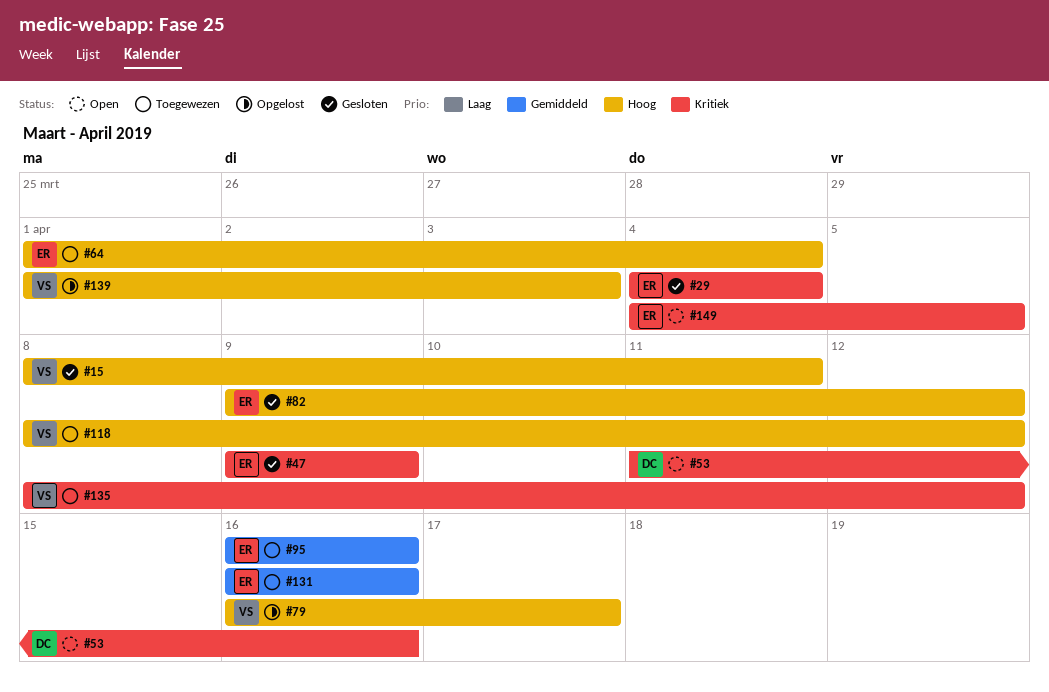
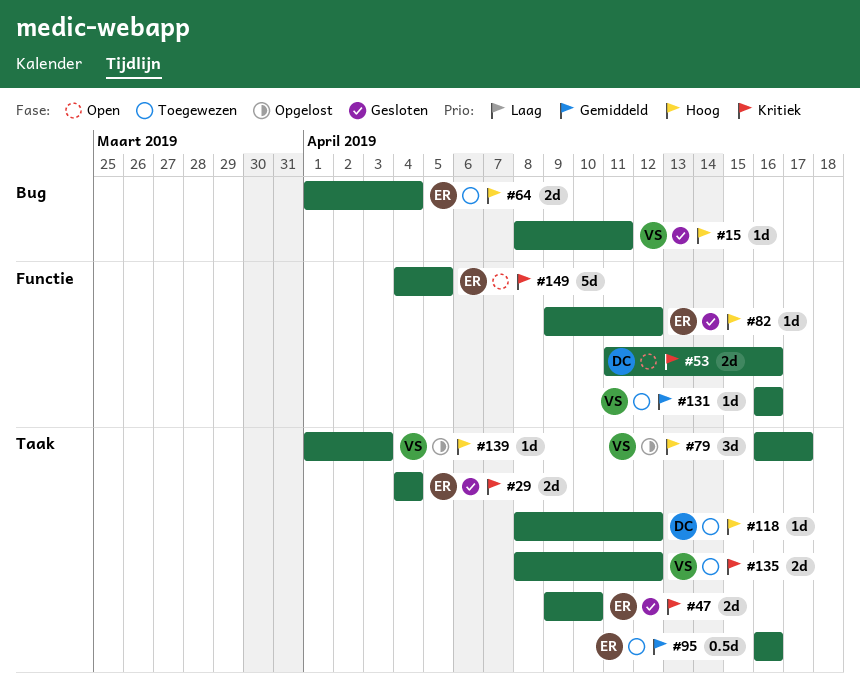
#47, due: Apr 9 -> Apr 10
#118, owner: VS -> DC
#131, owner: ER -> VS

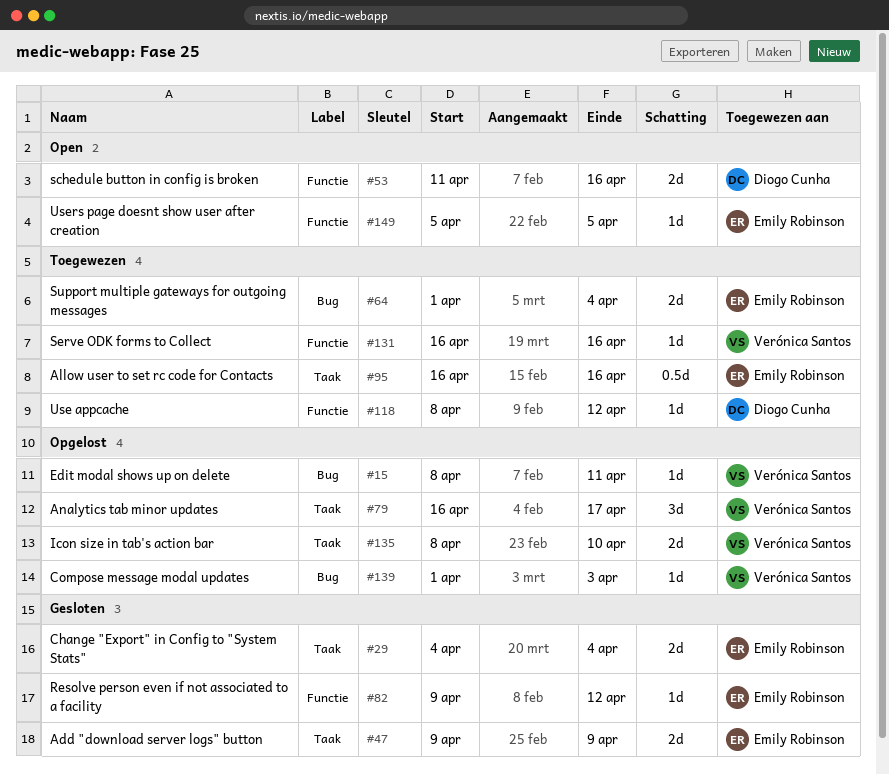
#15, status: Gesloten -> Opgelost
#47, due: Apr 10 -> Apr 9
#118, label: Taak -> Functie
#135, status: Toegewezen -> Opgelost
#135, due: Apr 12 -> Apr 10
#139, label: Taak -> Bug
#149, estimate: 5d -> 1d
#149, start: Apr 4 -> Apr 5

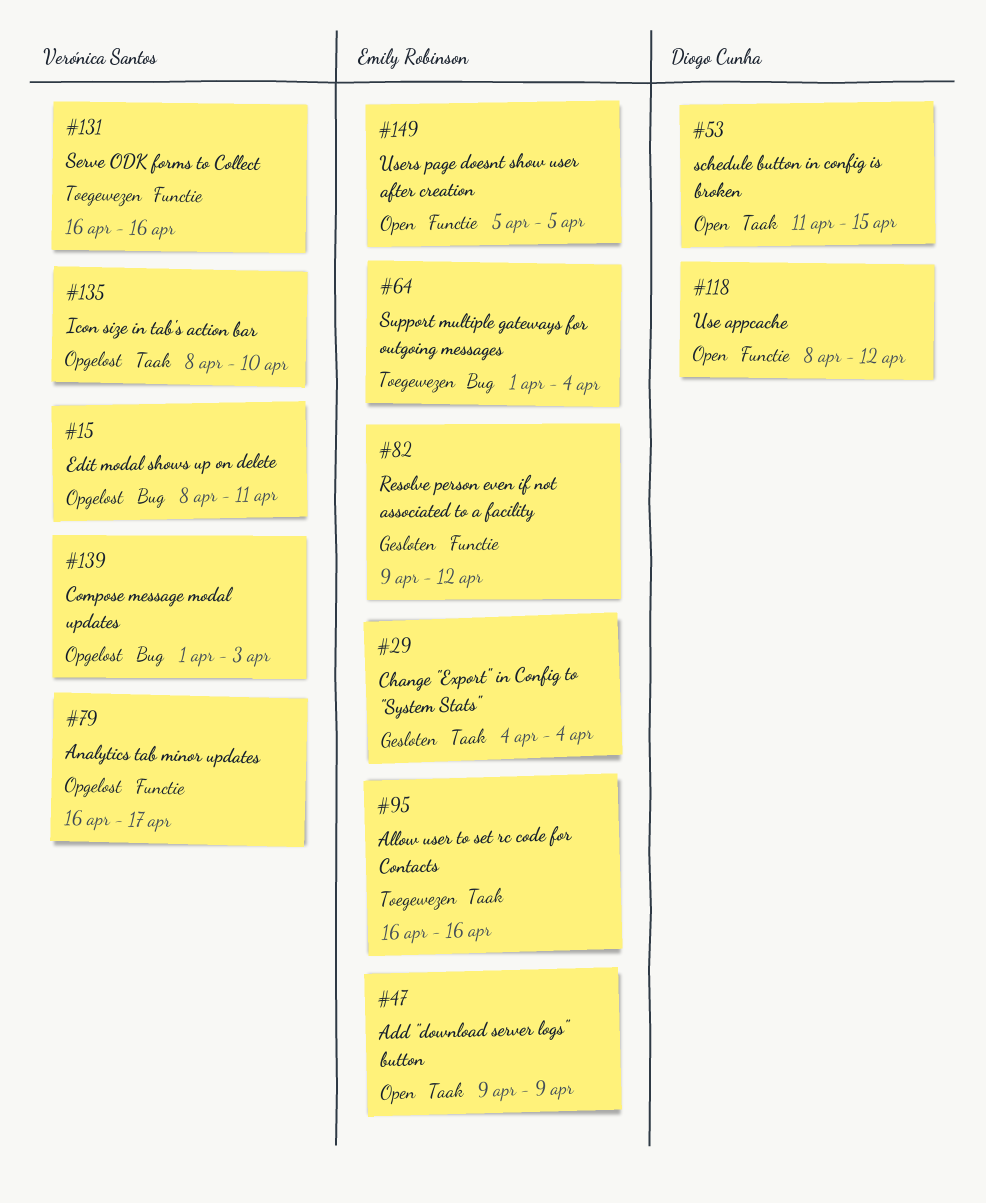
#47, status: Gesloten -> Open
#53, label: Functie -> Taak
#53, due: Apr 16 -> Apr 15
#79, label: Taak -> Functie
#118, status: Toegewezen -> Open

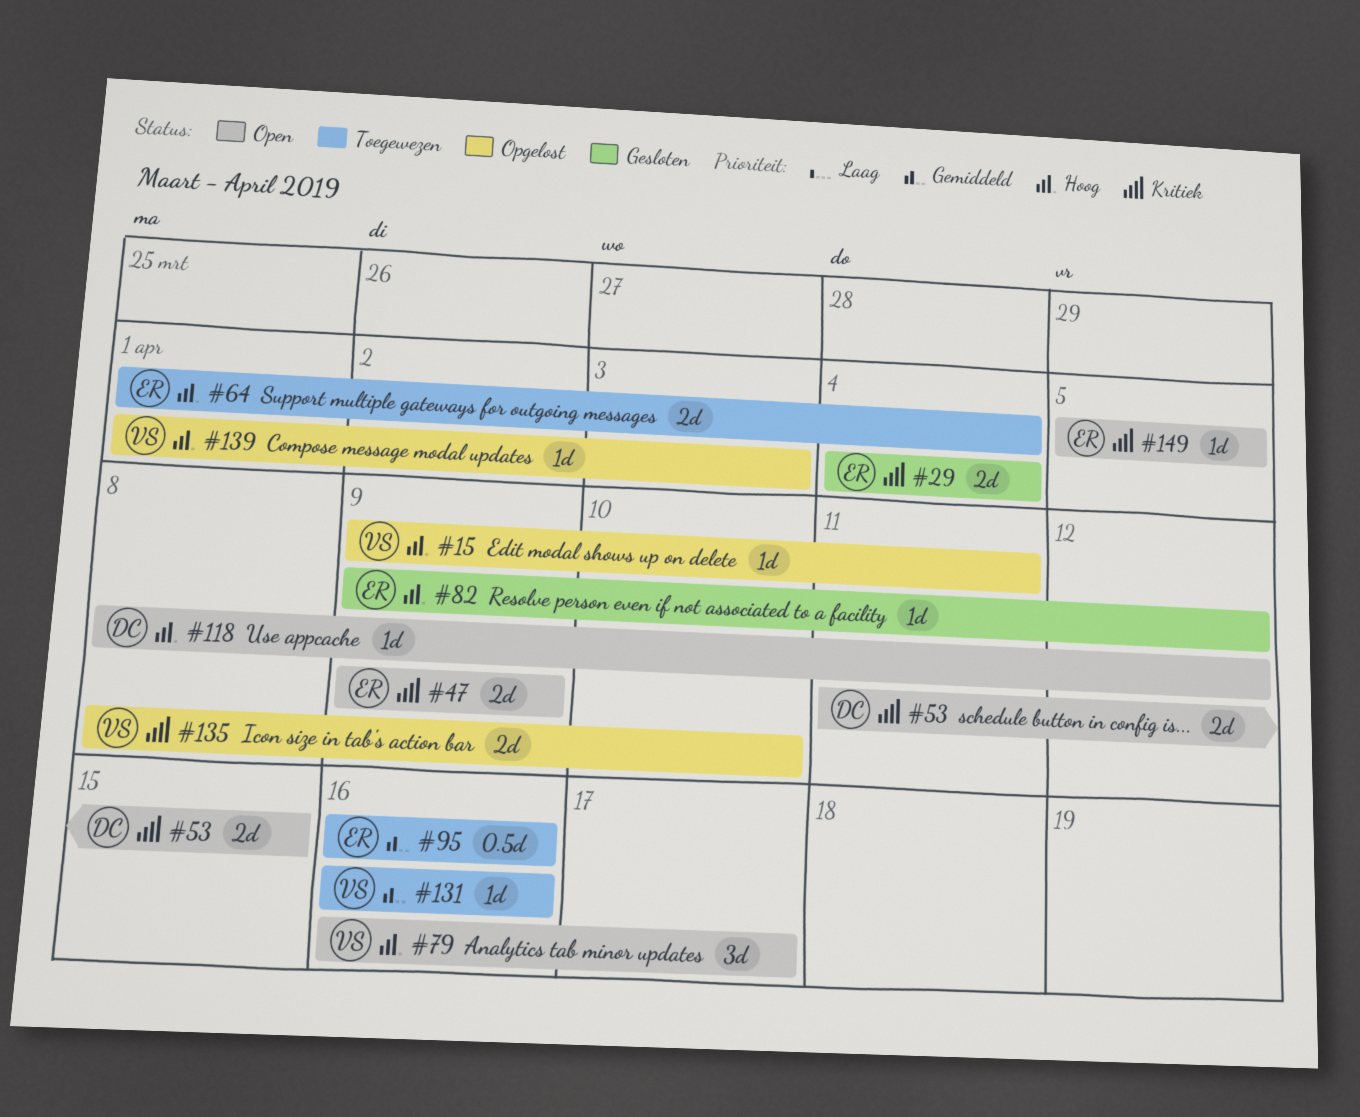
#15, start: Apr 8 -> Apr 9
#79, status: Opgelost -> Open

